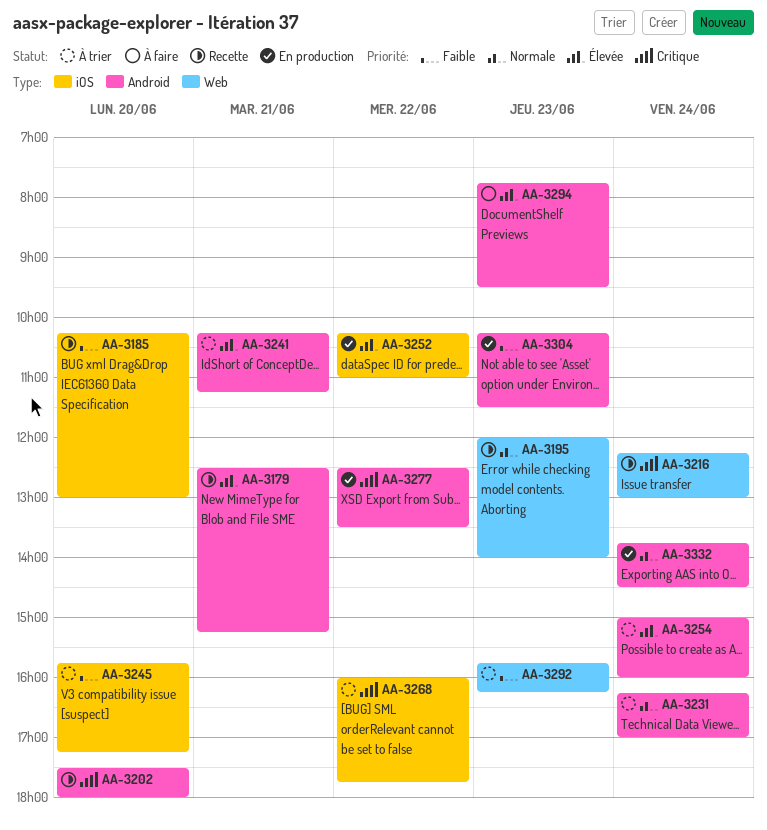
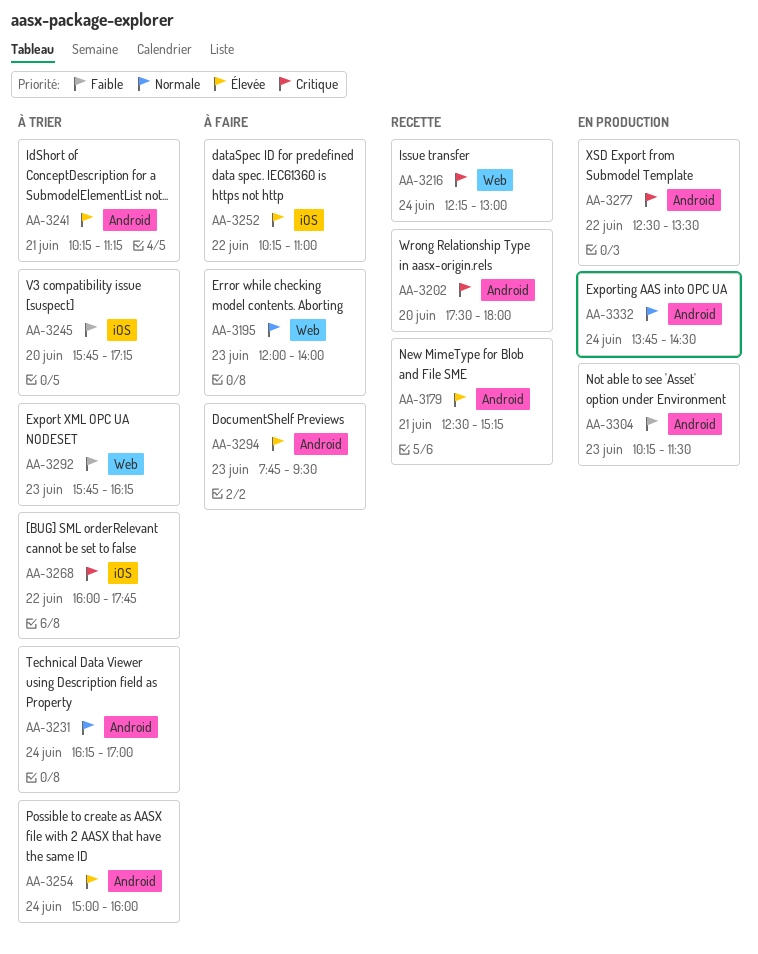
AA-3185: present -> none
AA-3195, status: Recette -> À faire
AA-3252, status: En production -> À faire

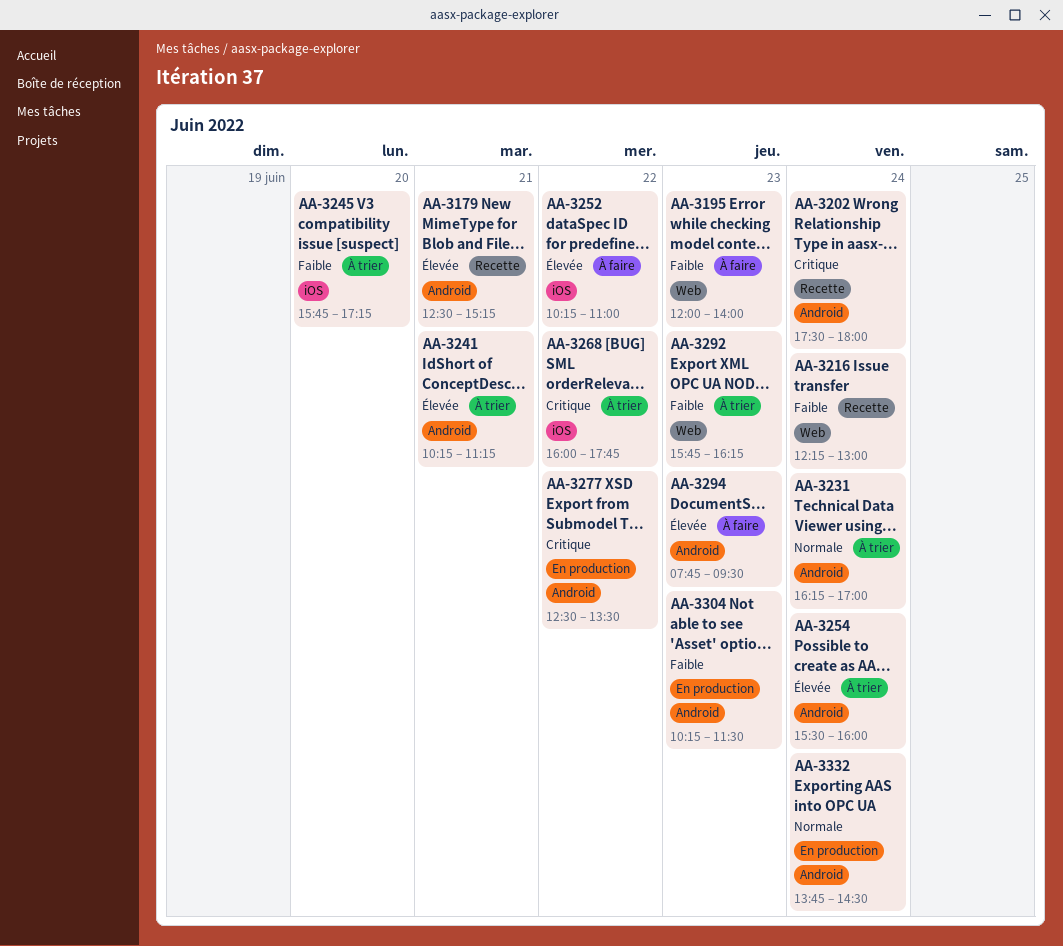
AA-3195, priority: Normale -> Faible
AA-3202, day: Jun 20 -> Jun 24
AA-3216, priority: Critique -> Faible
AA-3254, begins: 15:00 -> 15:30

